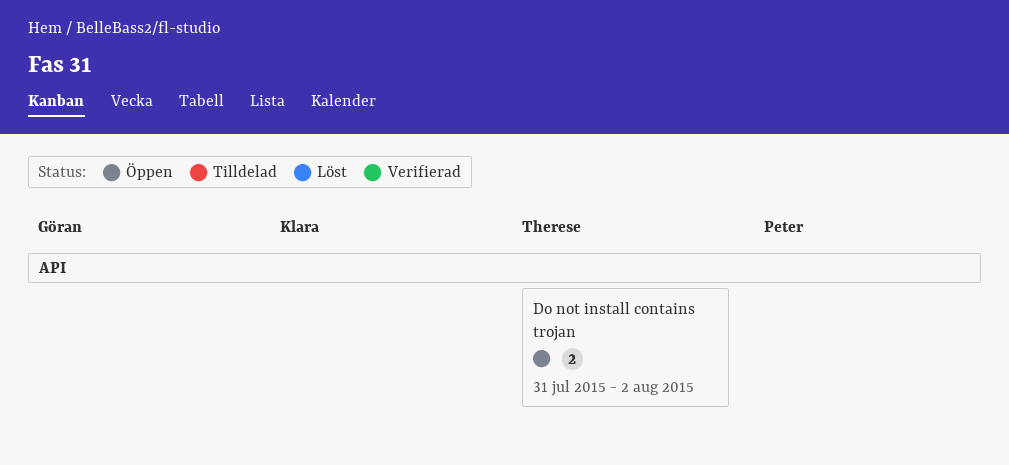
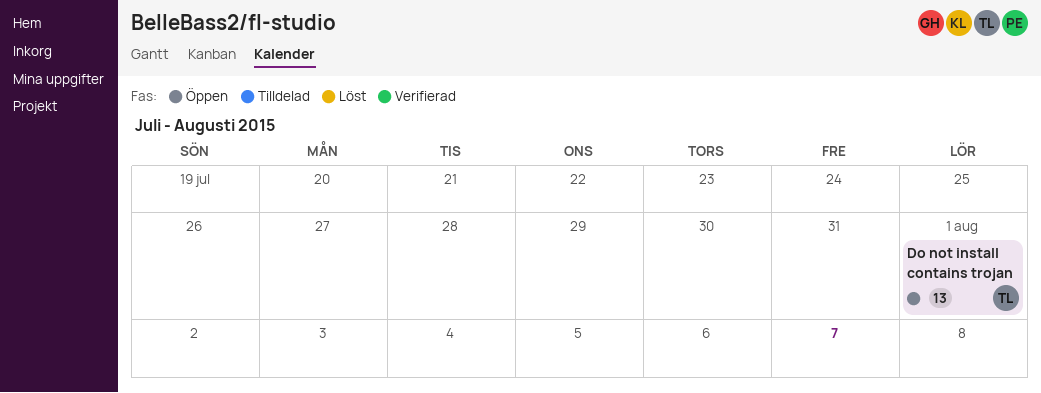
Do not install contains trojan, estimate: 2 -> 13
Do not install contains trojan, due: Aug 2 -> Aug 1

